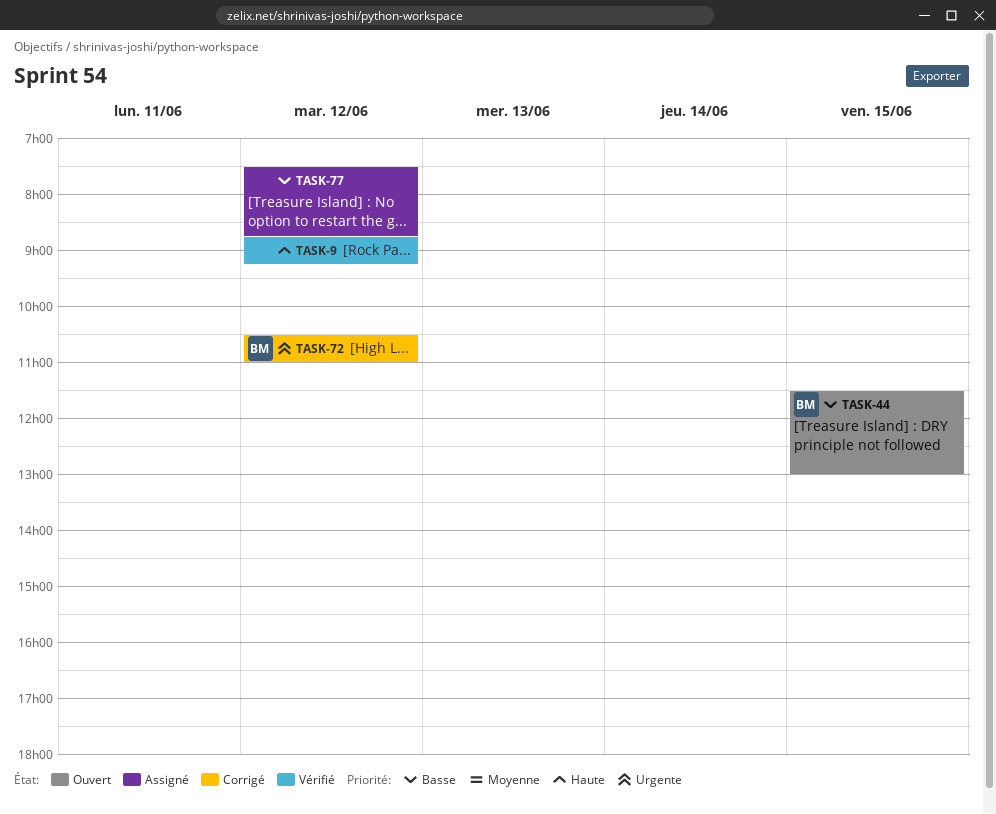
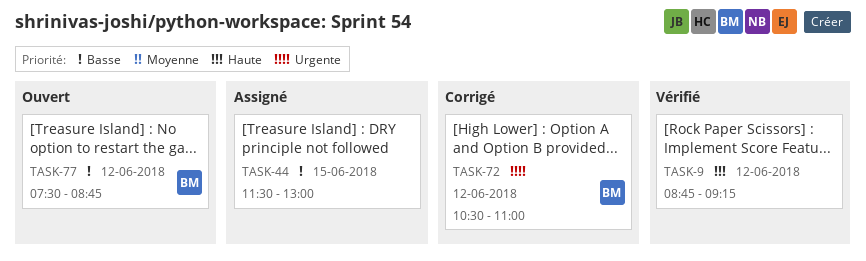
TASK-44, status: Ouvert -> Assigné
TASK-44, owner: BM -> none
TASK-77, status: Assigné -> Ouvert
TASK-77, owner: none -> BM

